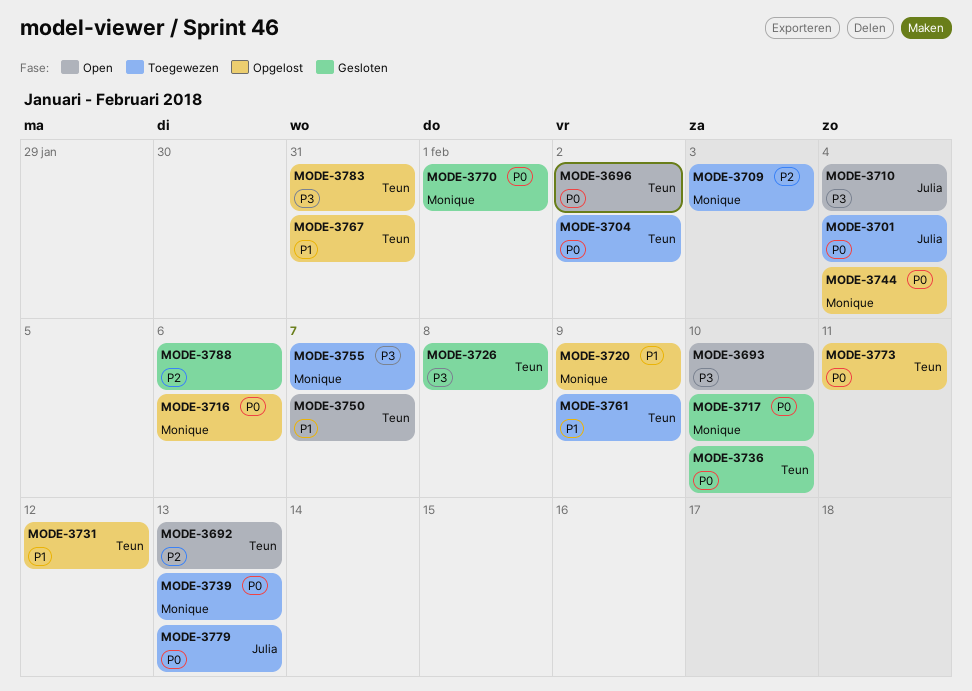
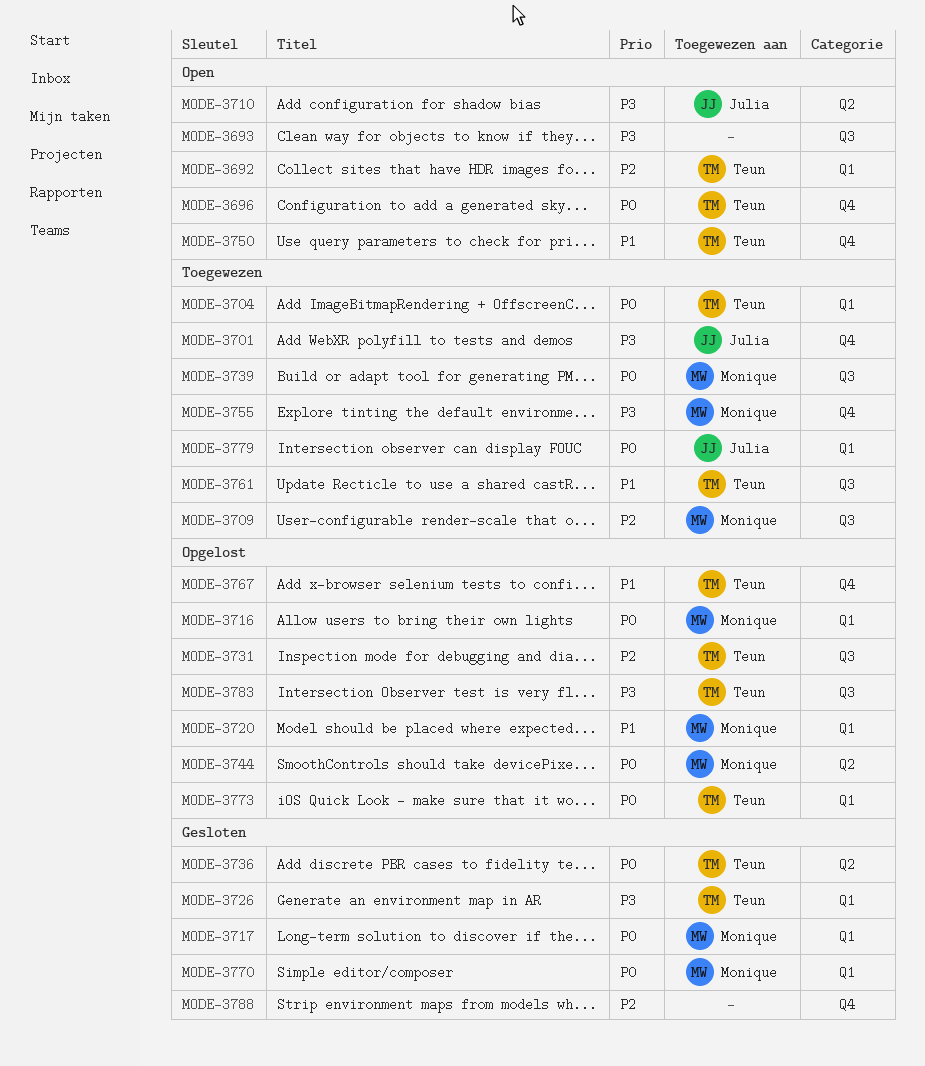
MODE-3701, priority: P0 -> P3
MODE-3731, priority: P1 -> P2

